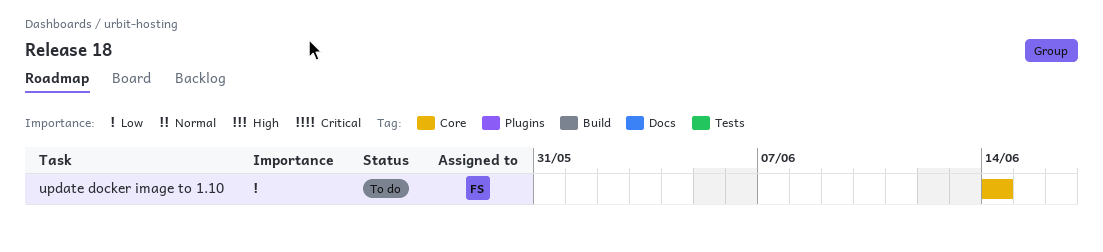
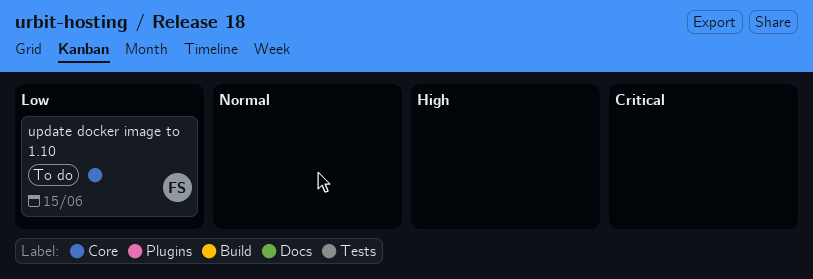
update docker image to 1.10, due: Jun 14 -> Jun 15

